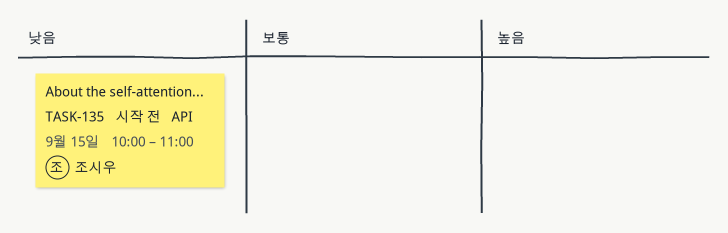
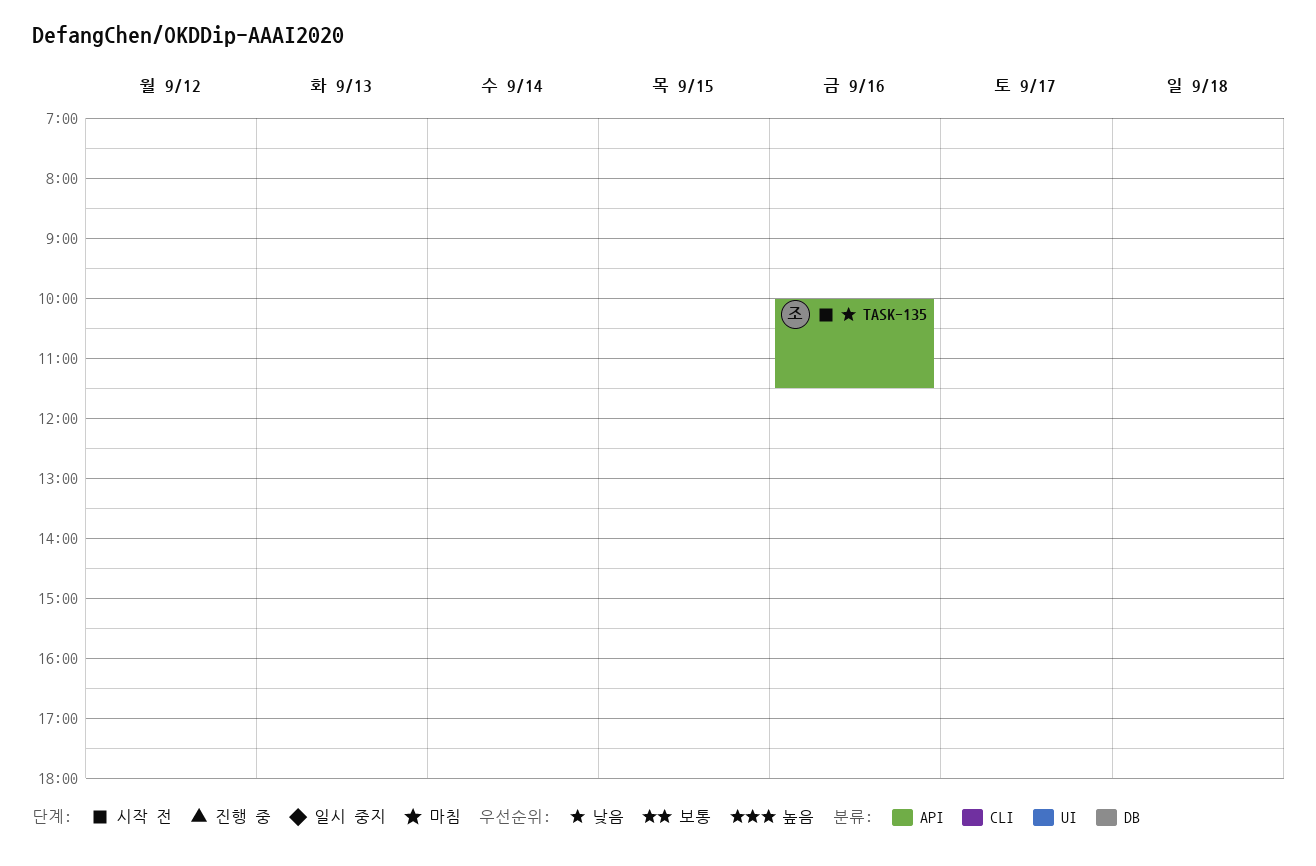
TASK-135, day: Sep 15 -> Sep 16
TASK-135, ends: 11:00 -> 11:30

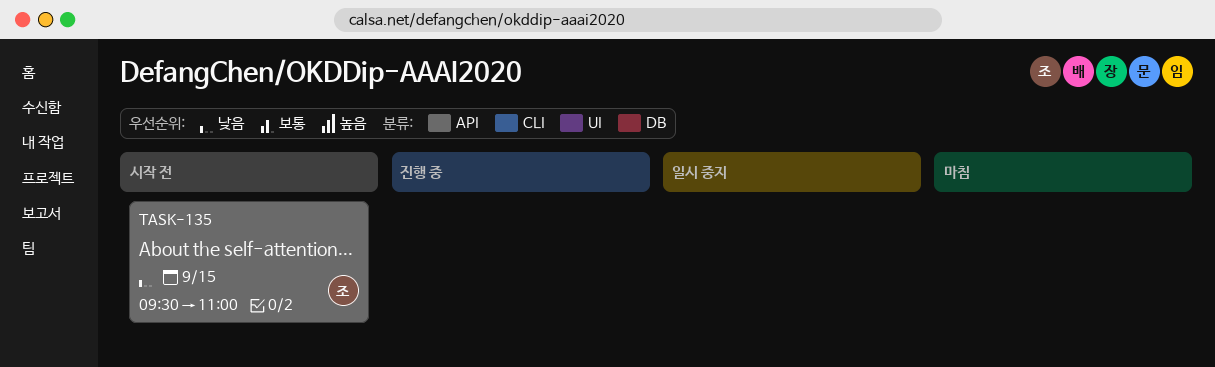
TASK-135, day: Sep 16 -> Sep 15
TASK-135, begins: 10:00 -> 09:30
TASK-135, ends: 11:30 -> 11:00

